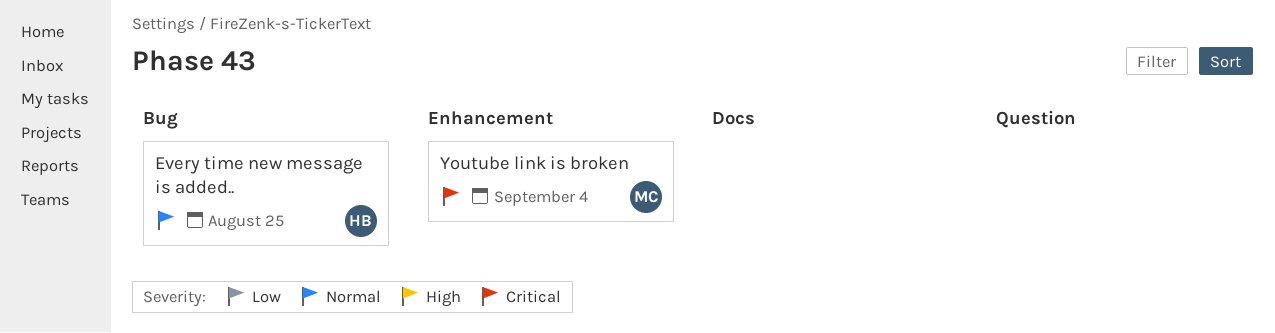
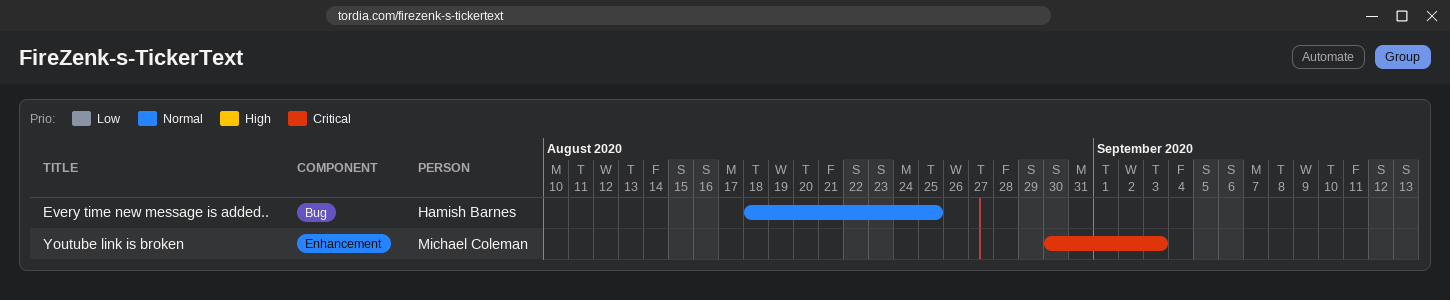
Youtube link is broken, due: Sep 4 -> Sep 3

